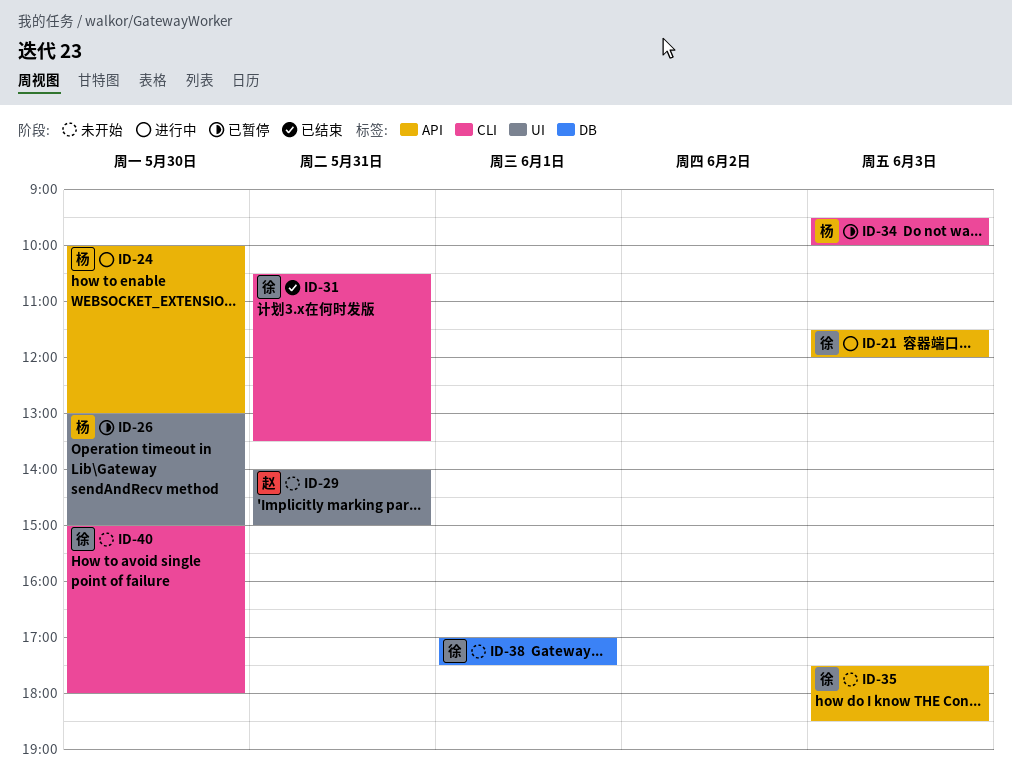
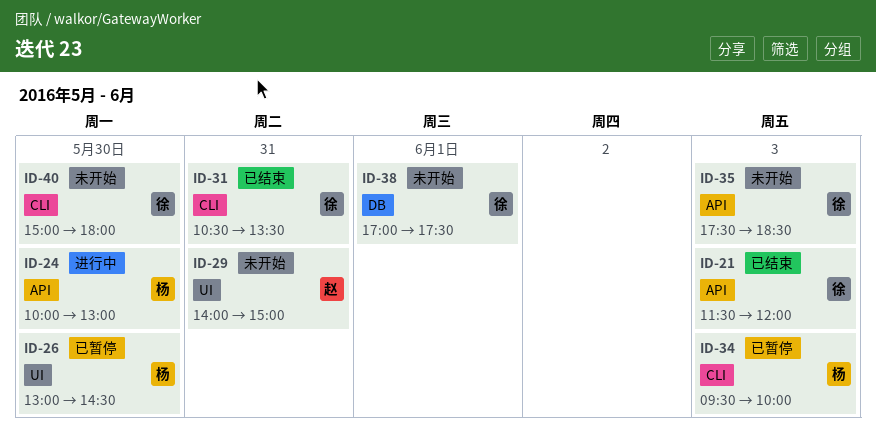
ID-21, status: 进行中 -> 已结束
ID-26, ends: 15:00 -> 14:30

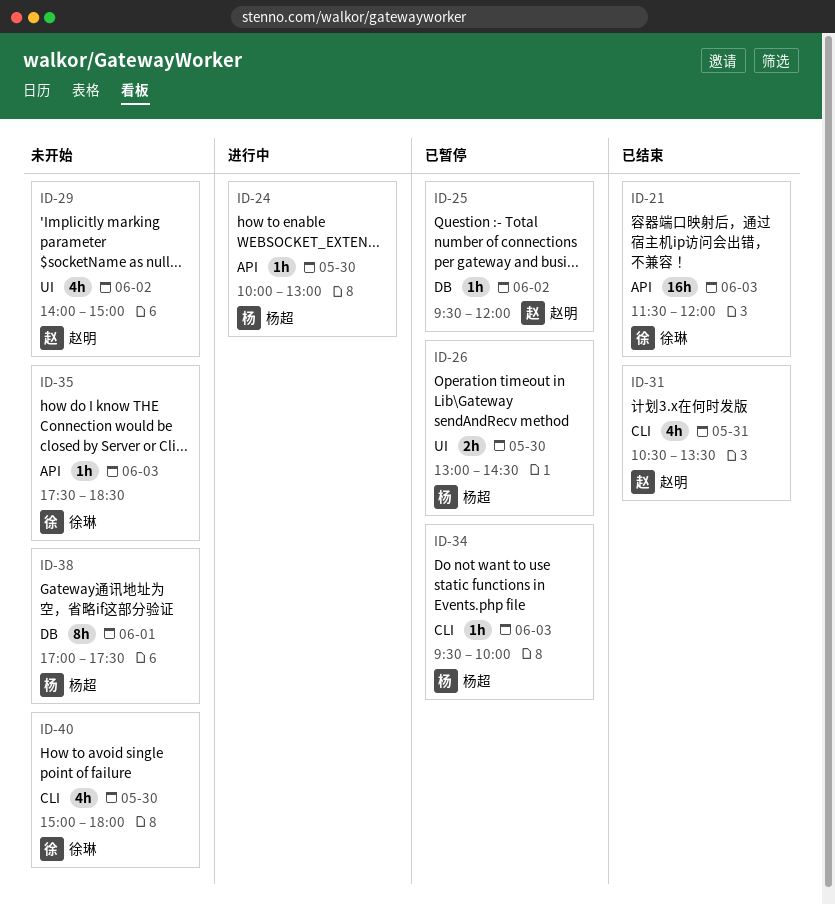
ID-25: none -> present
ID-29, day: May 31 -> Jun 2
ID-31, owner: 徐琳 -> 赵明
ID-38, owner: 徐琳 -> 杨超

